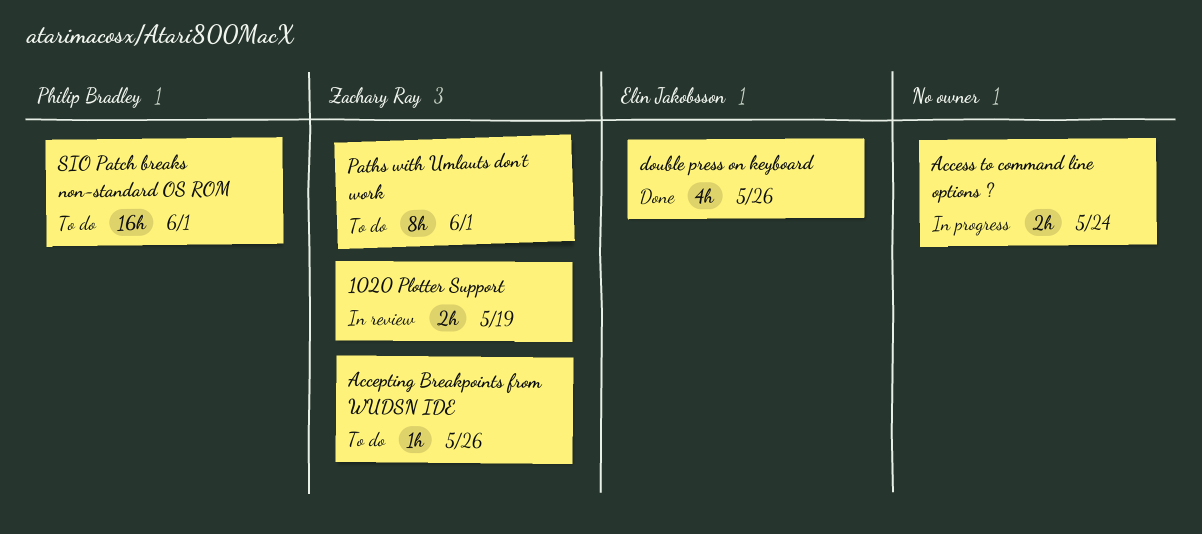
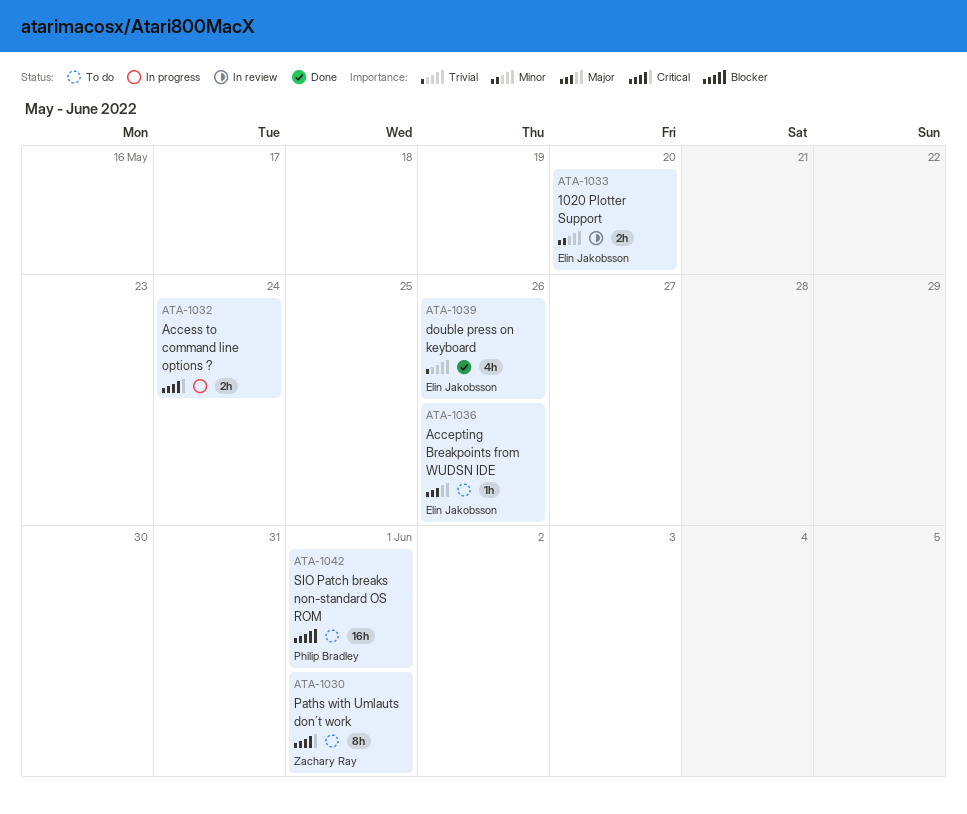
1020 Plotter Support, owner: Zachary Ray -> Elin Jakobsson
1020 Plotter Support, due: May 19 -> May 20
Accepting Breakpoints from WUDSN IDE, owner: Zachary Ray -> Elin Jakobsson

